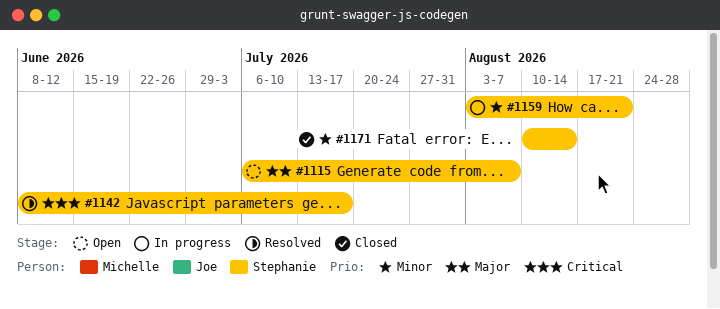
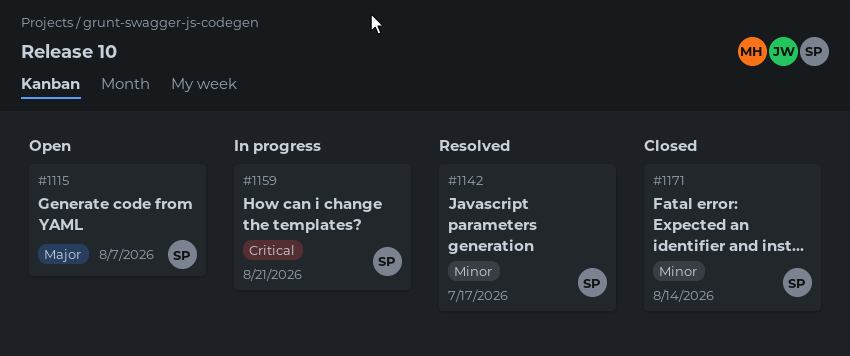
#1142, priority: Critical -> Minor
#1159, priority: Minor -> Critical

